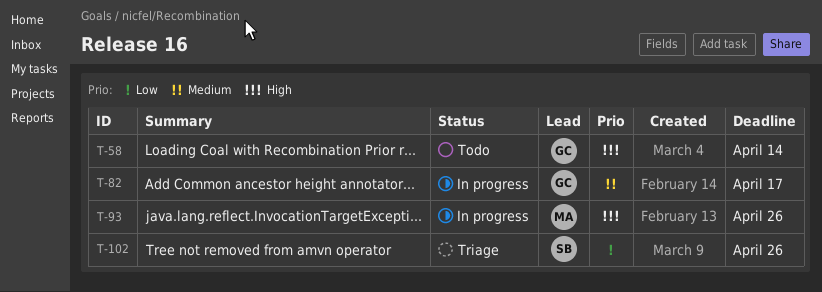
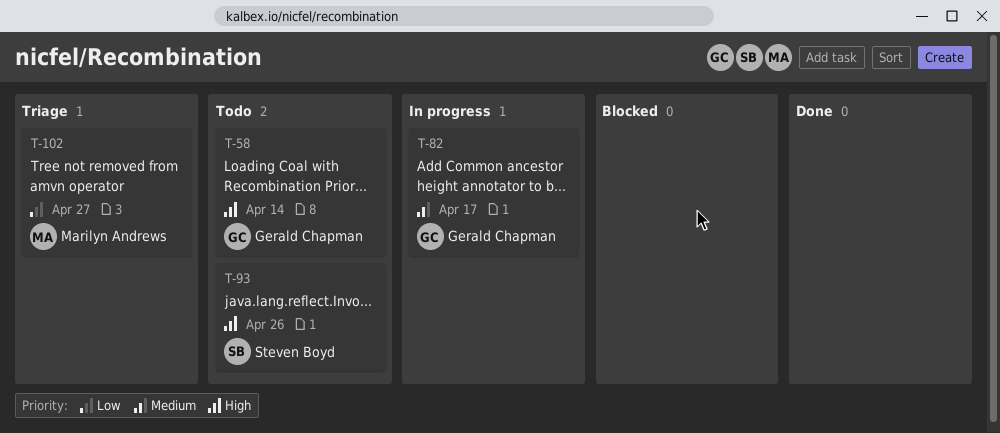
T-93, status: In progress -> Todo
T-93, owner: Marilyn Andrews -> Steven Boyd
T-102, owner: Steven Boyd -> Marilyn Andrews
T-102, due: Apr 26 -> Apr 27

